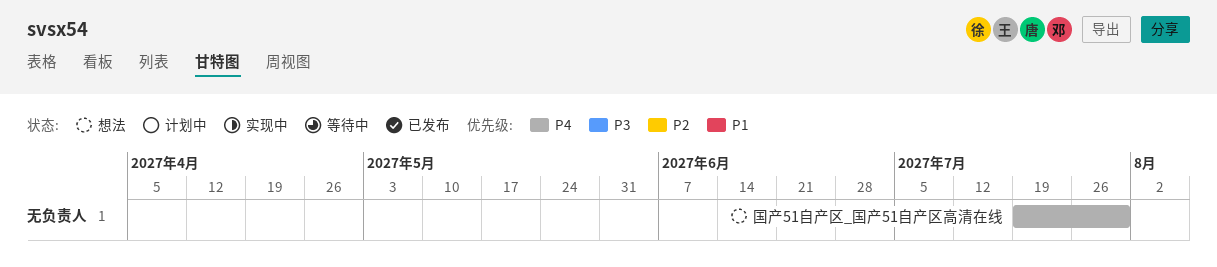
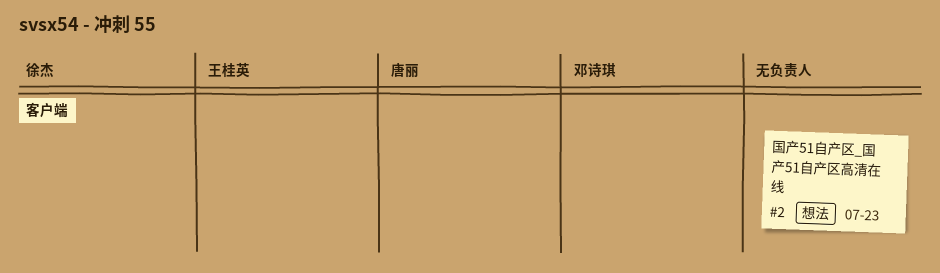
国产51自产区_国产51自产区高清在线, due: Jul 30 -> Jul 23

